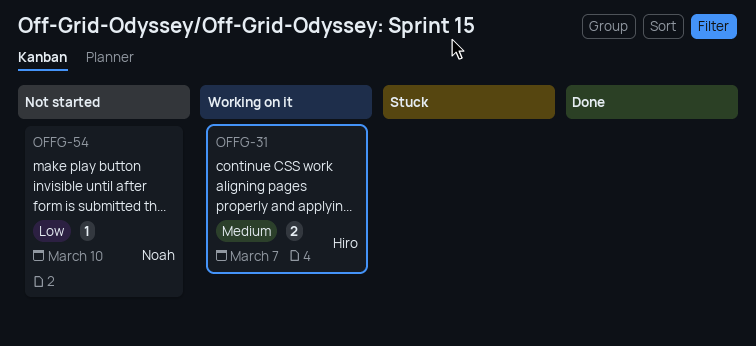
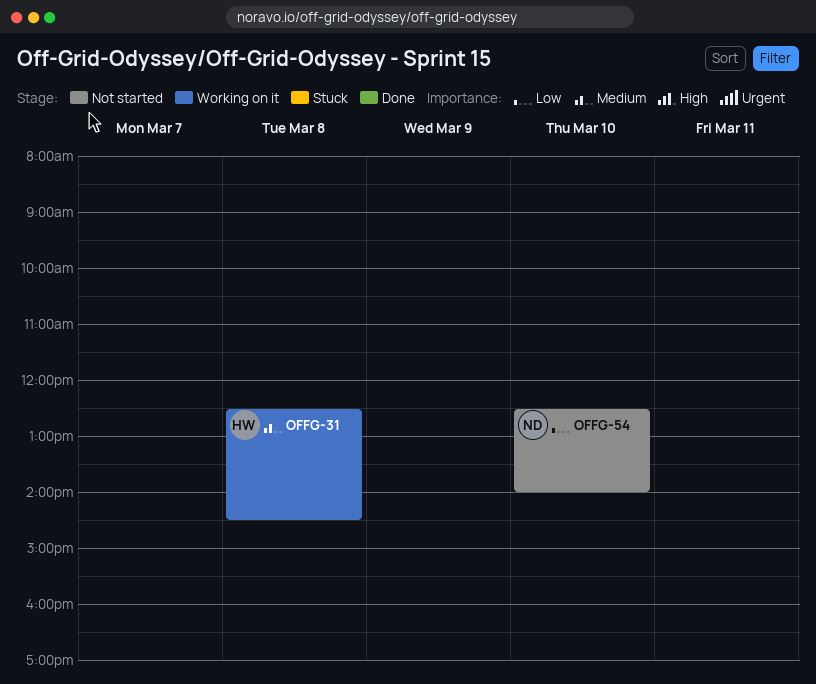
OFFG-31, day: Mar 7 -> Mar 8

